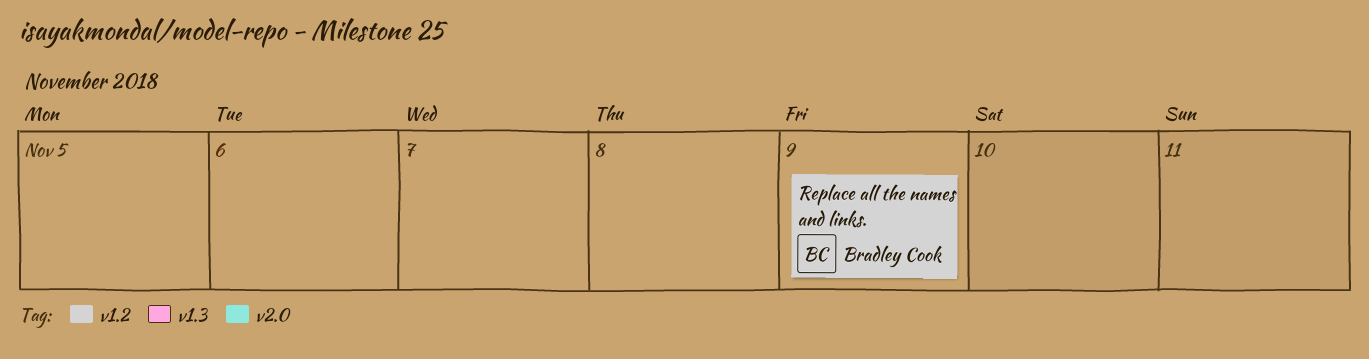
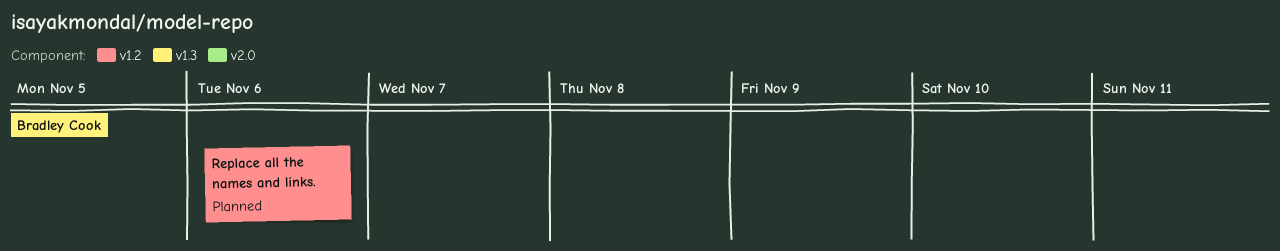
Replace all the names and links., due: Nov 9 -> Nov 6

